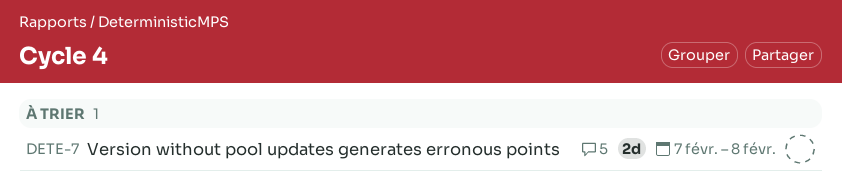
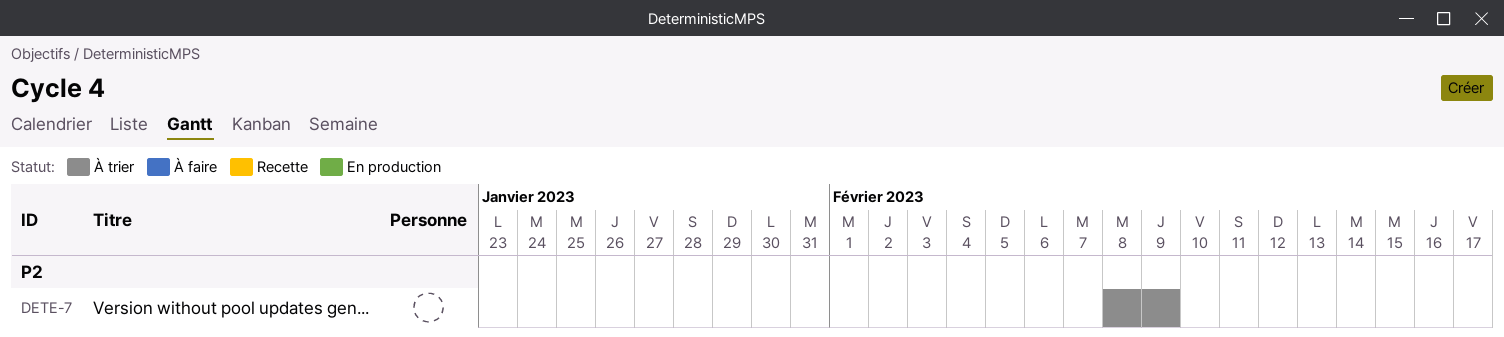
DETE-7, start: Feb 7 -> Feb 8
DETE-7, due: Feb 8 -> Feb 9

